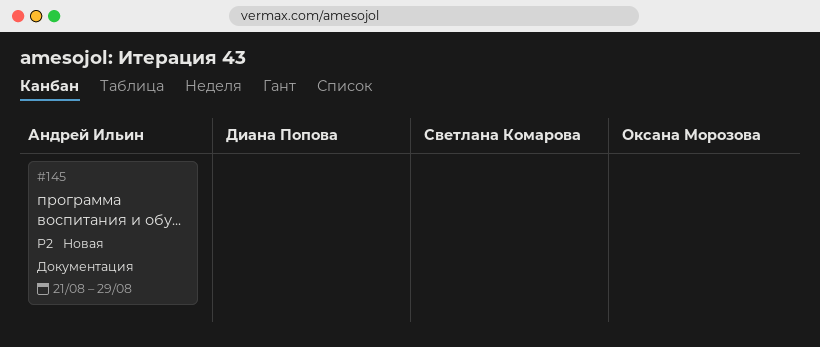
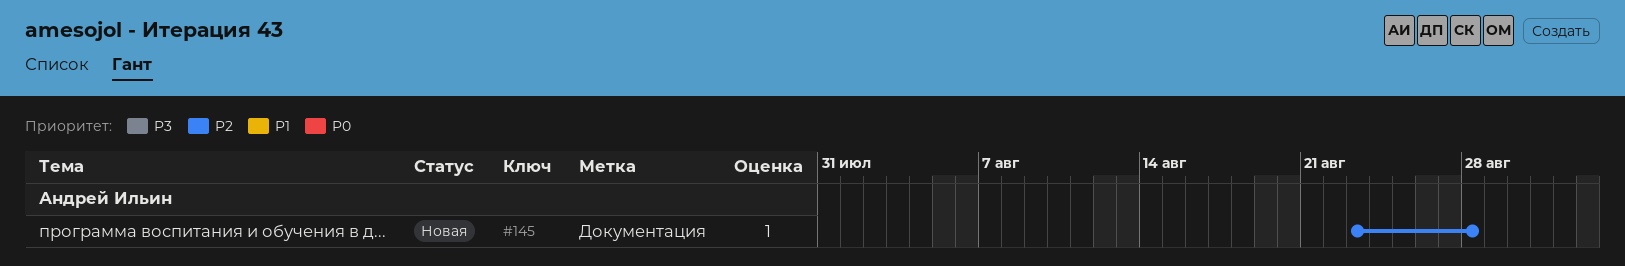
#145, start: Aug 21 -> Aug 23
#145, due: Aug 29 -> Aug 28

